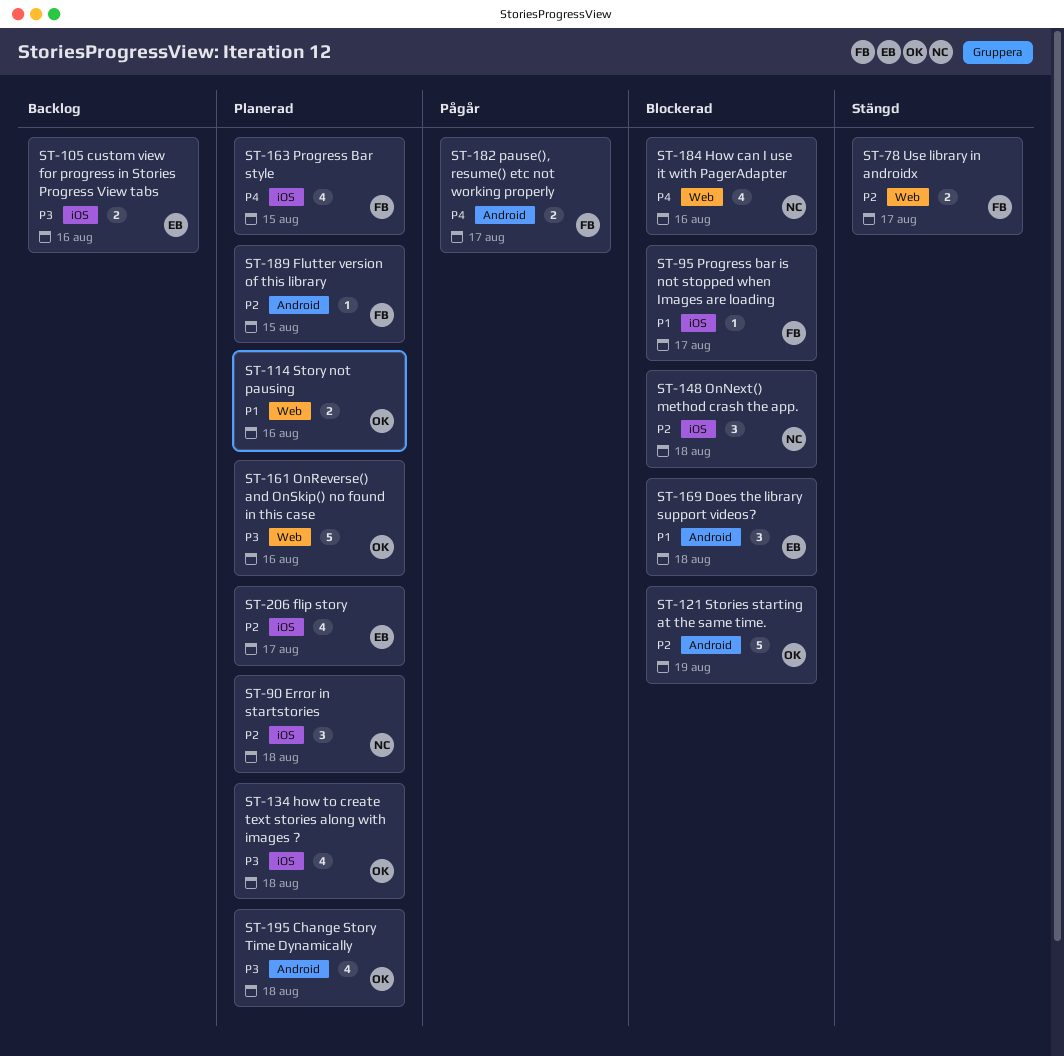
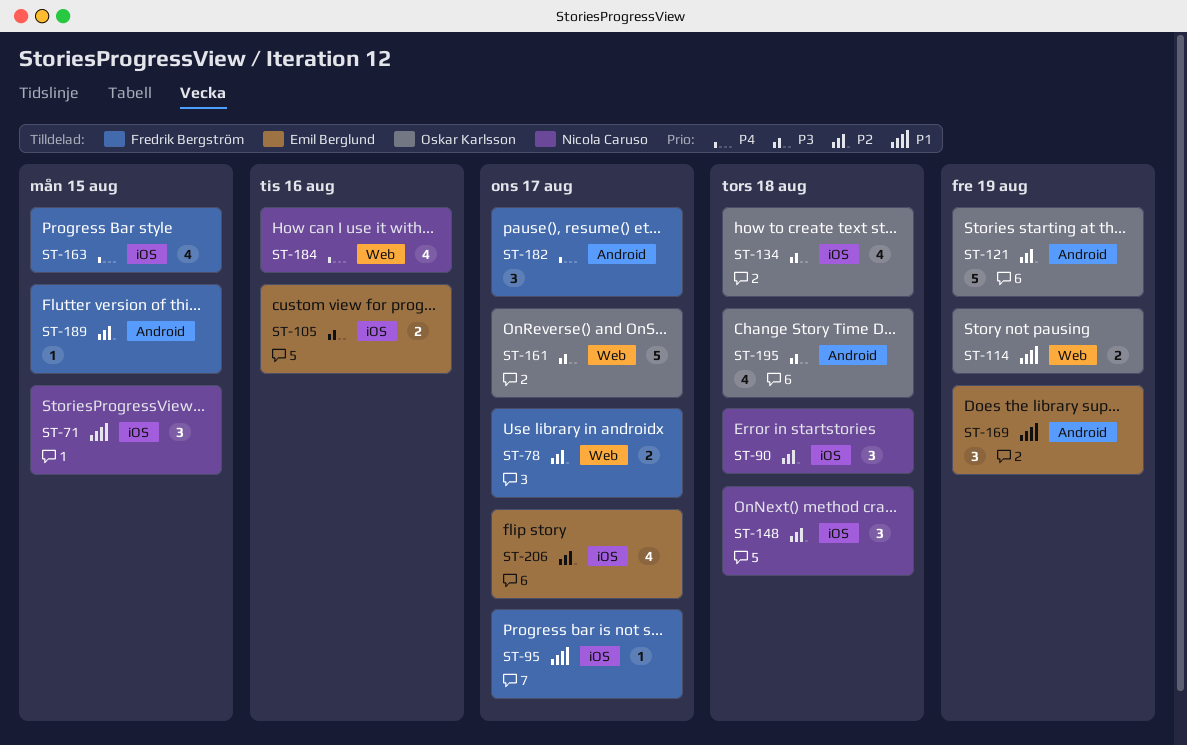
ST-71: none -> present
ST-114, due: Aug 16 -> Aug 19
ST-161, due: Aug 16 -> Aug 17
ST-169, due: Aug 18 -> Aug 19
ST-182, estimate: 2 -> 3

